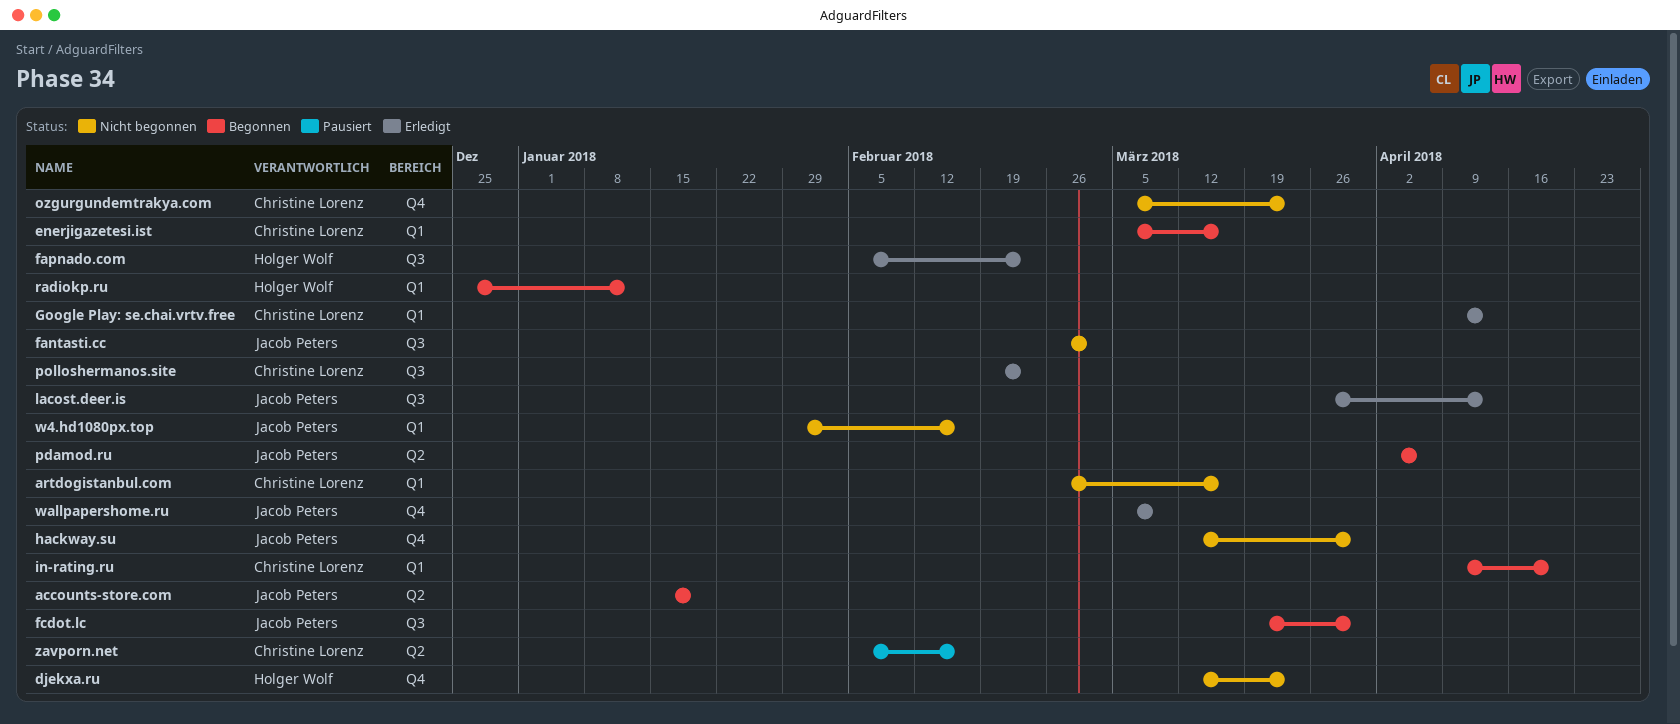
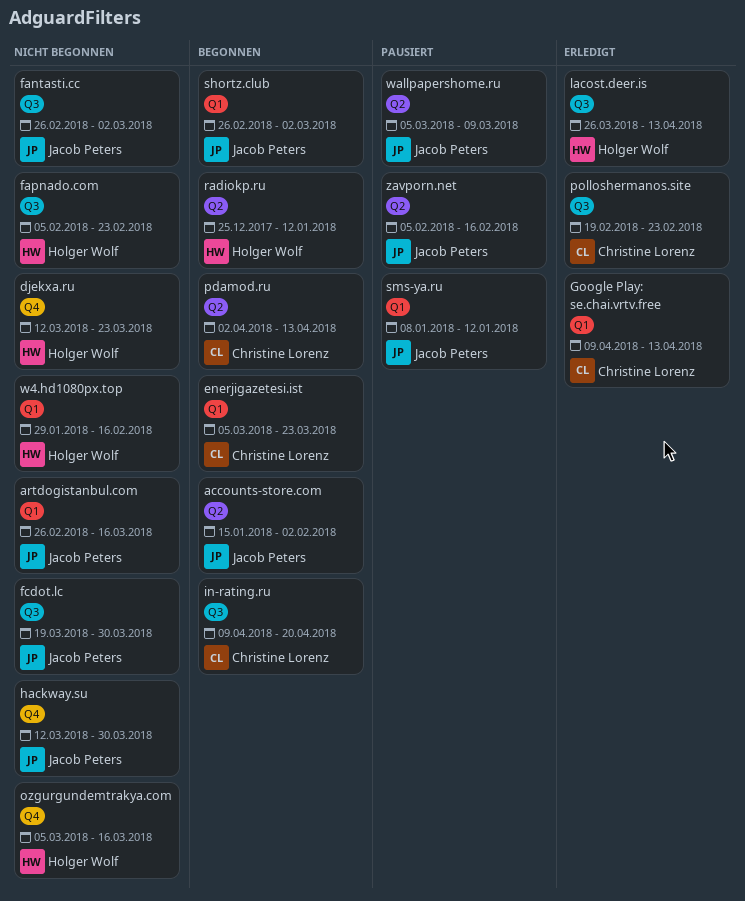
accounts-store.com, due: Jan 19 -> Feb 2
artdogistanbul.com, owner: Christine Lorenz -> Jacob Peters
enerjigazetesi.ist, due: Mar 16 -> Mar 23
fapnado.com, status: Erledigt -> Nicht begonnen
fcdot.lc, status: Begonnen -> Nicht begonnen
in-rating.ru, label: Q1 -> Q3
lacost.deer.is, owner: Jacob Peters -> Holger Wolf
ozgurgundemtrakya.com, owner: Christine Lorenz -> Holger Wolf
ozgurgundemtrakya.com, due: Mar 23 -> Mar 16
pdamod.ru, owner: Jacob Peters -> Christine Lorenz
pdamod.ru, due: Apr 6 -> Apr 13
radiokp.ru, label: Q1 -> Q2
shortz.club: none -> present
sms-ya.ru: none -> present
w4.hd1080px.top, owner: Jacob Peters -> Holger Wolf
wallpapershome.ru, status: Erledigt -> Pausiert
wallpapershome.ru, label: Q4 -> Q2
zavporn.net, owner: Christine Lorenz -> Jacob Peters

